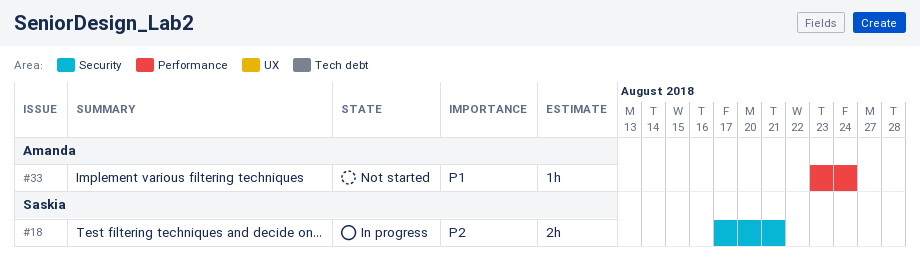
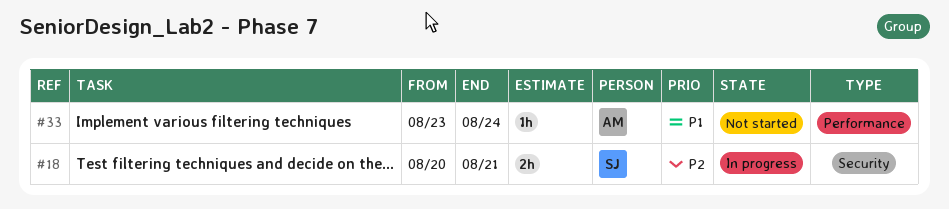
#18, start: Aug 17 -> Aug 20

